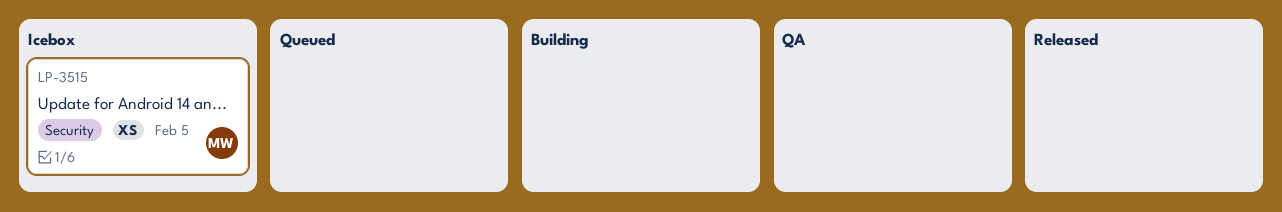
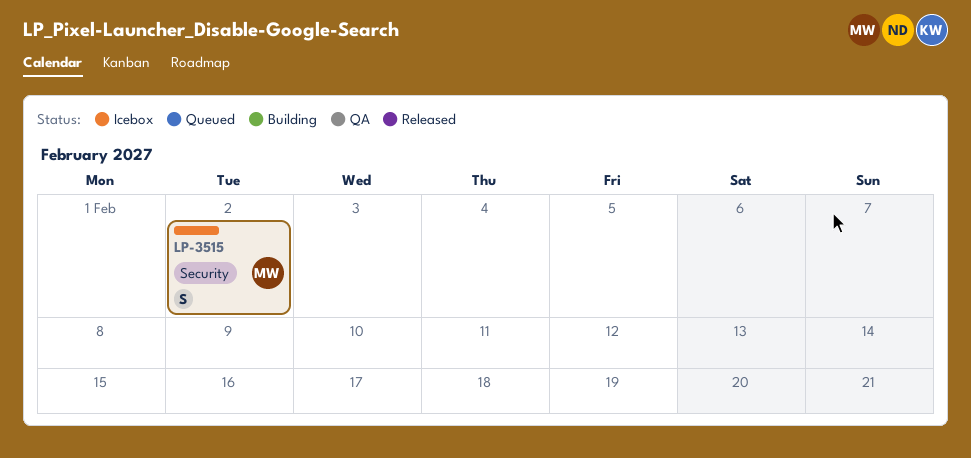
LP-3515, estimate: XS -> S
LP-3515, due: Feb 5 -> Feb 2

